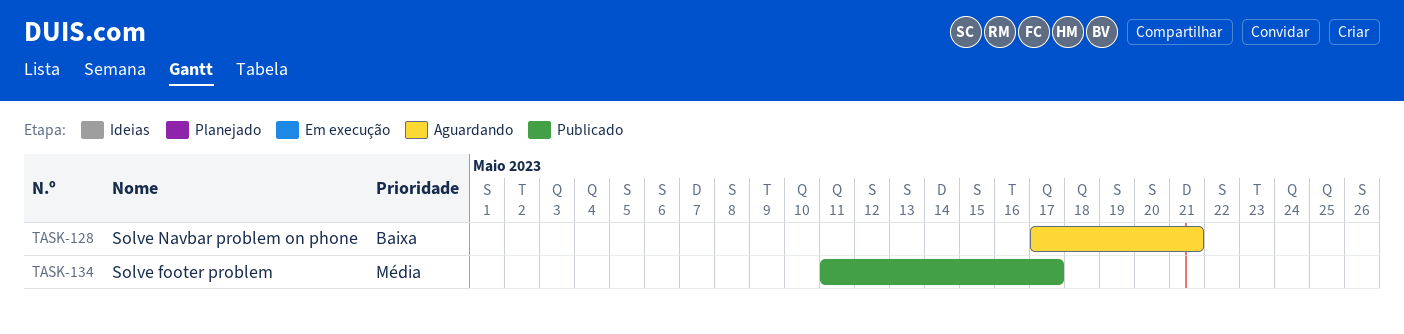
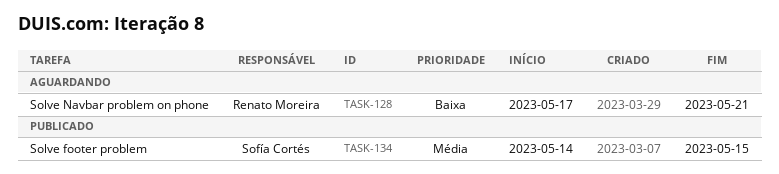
TASK-134, start: May 11 -> May 14
TASK-134, due: May 17 -> May 15

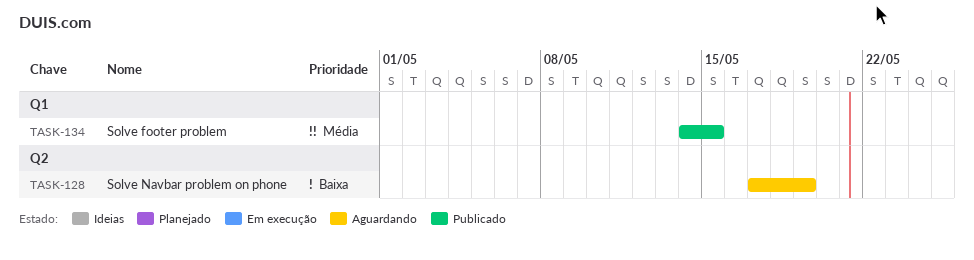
TASK-128, due: May 21 -> May 19

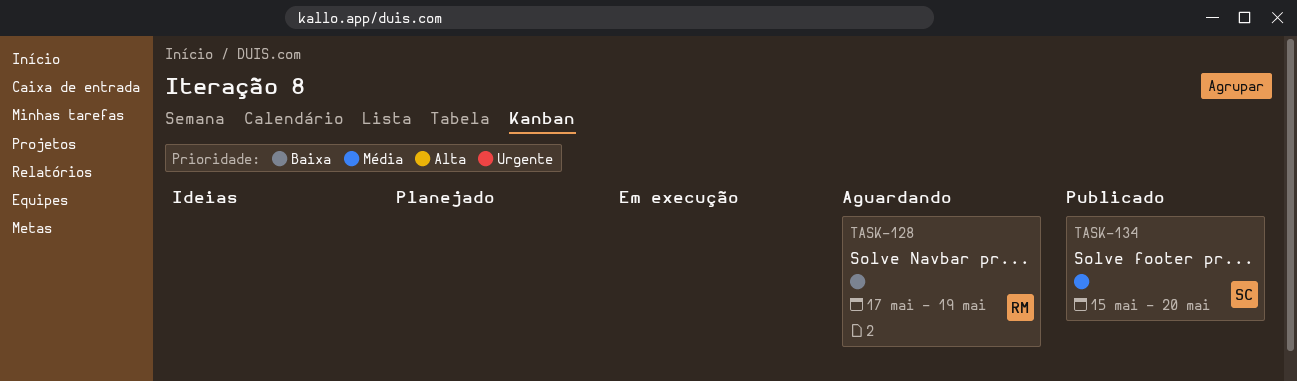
TASK-134, start: May 14 -> May 15
TASK-134, due: May 15 -> May 20

